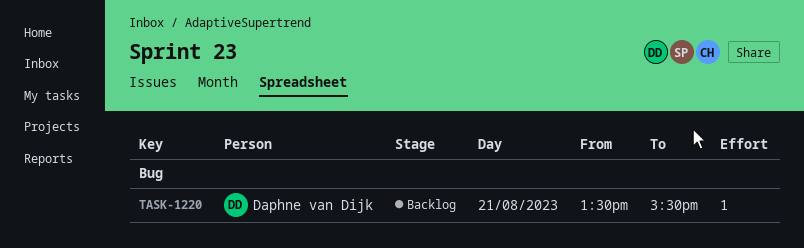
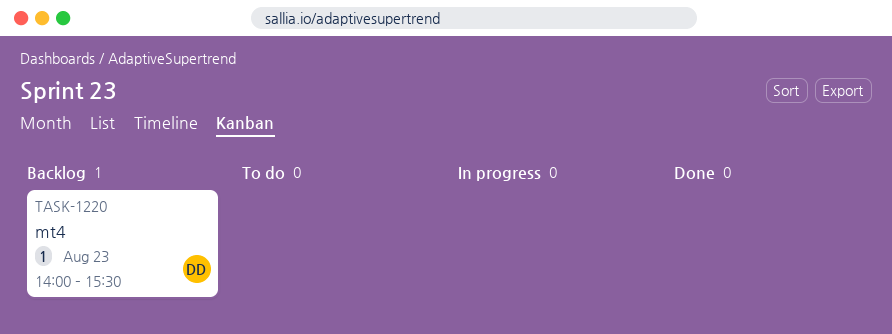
TASK-1220, day: Aug 21 -> Aug 23
TASK-1220, begins: 13:30 -> 14:00

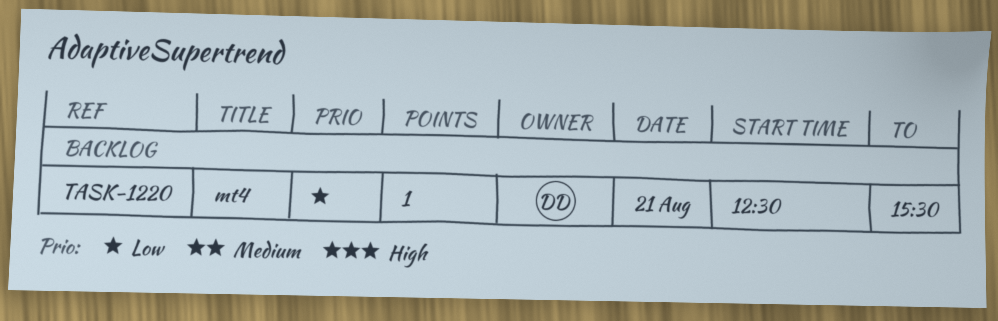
TASK-1220, day: Aug 23 -> Aug 21
TASK-1220, begins: 14:00 -> 12:30

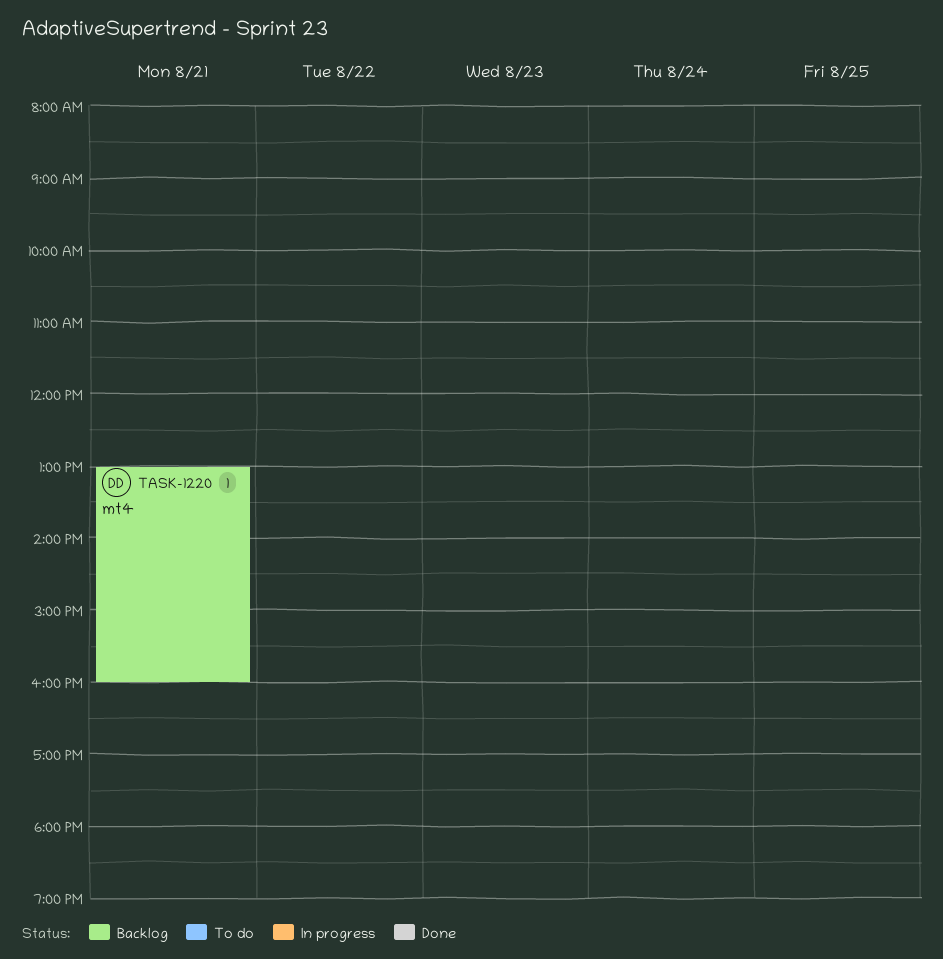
TASK-1220, begins: 12:30 -> 13:00
TASK-1220, ends: 15:30 -> 16:00

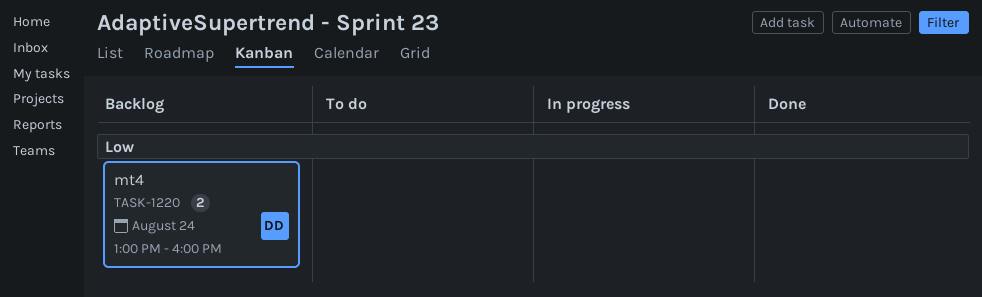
TASK-1220, estimate: 1 -> 2
TASK-1220, day: Aug 21 -> Aug 24

